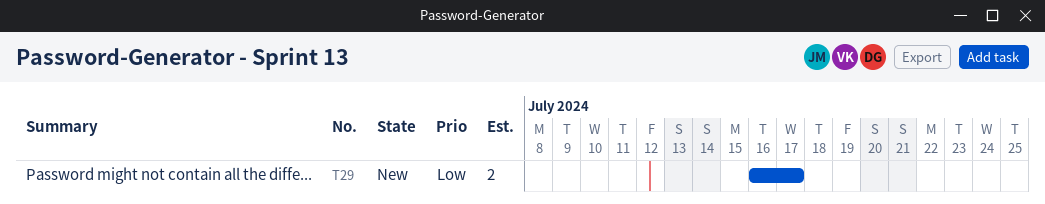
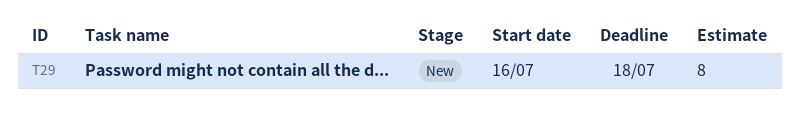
T29, estimate: 2 -> 8
T29, due: Jul 17 -> Jul 18

